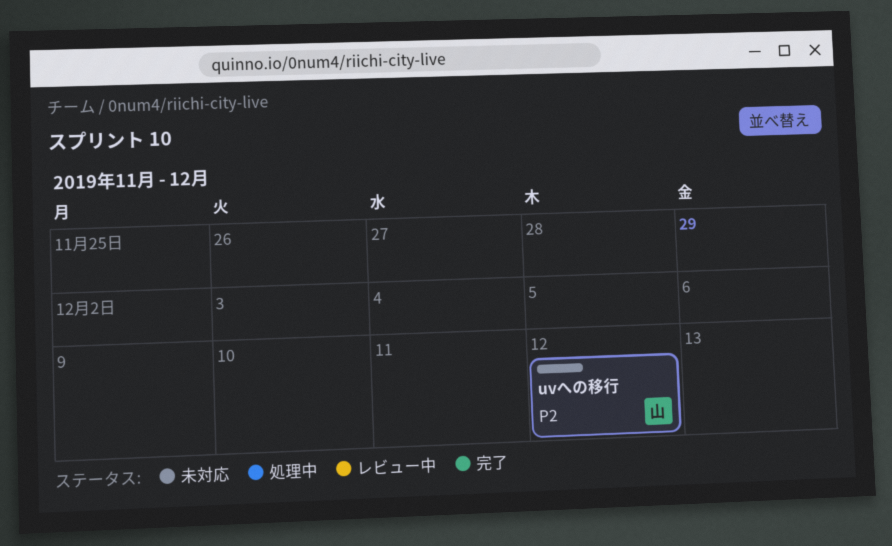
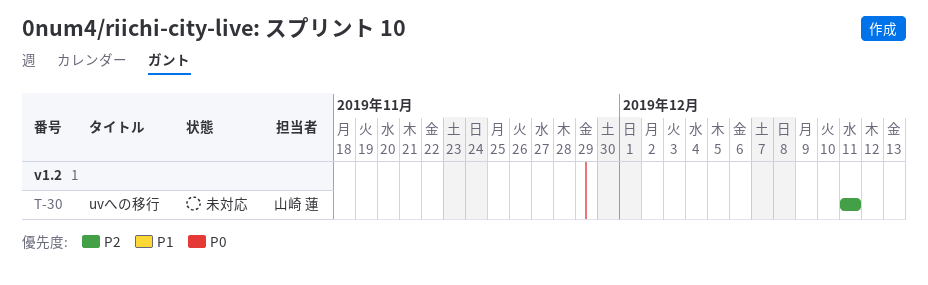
uvへの移行, due: Dec 12 -> Dec 11

